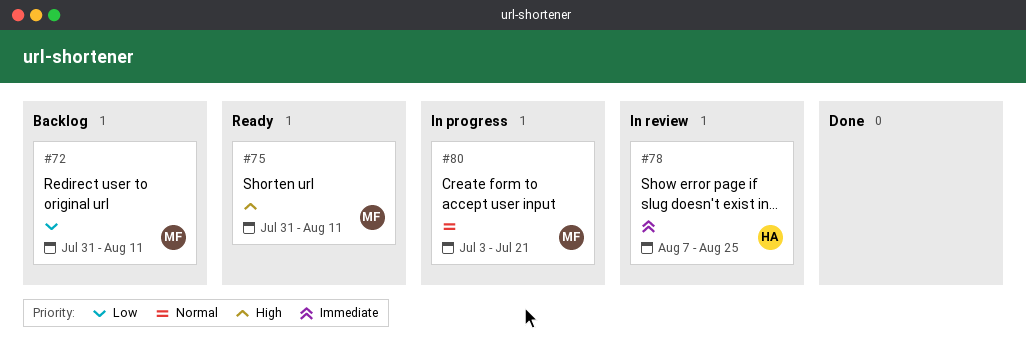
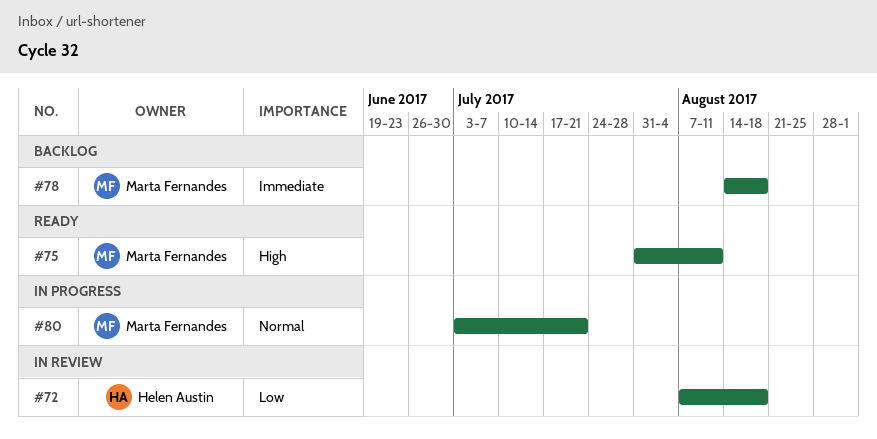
#72, status: Backlog -> In review
#72, owner: Marta Fernandes -> Helen Austin
#72, start: Jul 31 -> Aug 7
#72, due: Aug 11 -> Aug 18
#78, status: In review -> Backlog
#78, owner: Helen Austin -> Marta Fernandes
#78, start: Aug 7 -> Aug 14
#78, due: Aug 25 -> Aug 18

